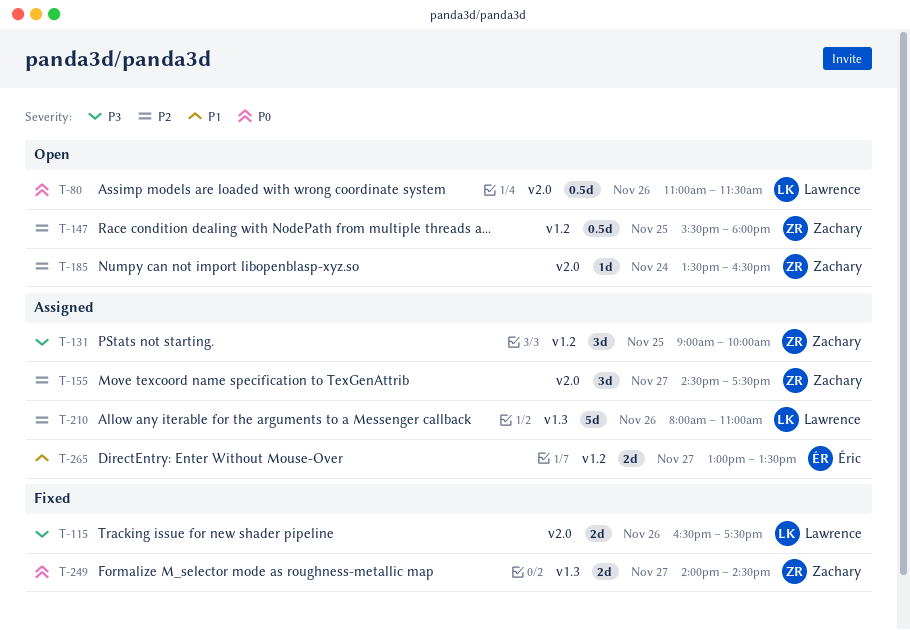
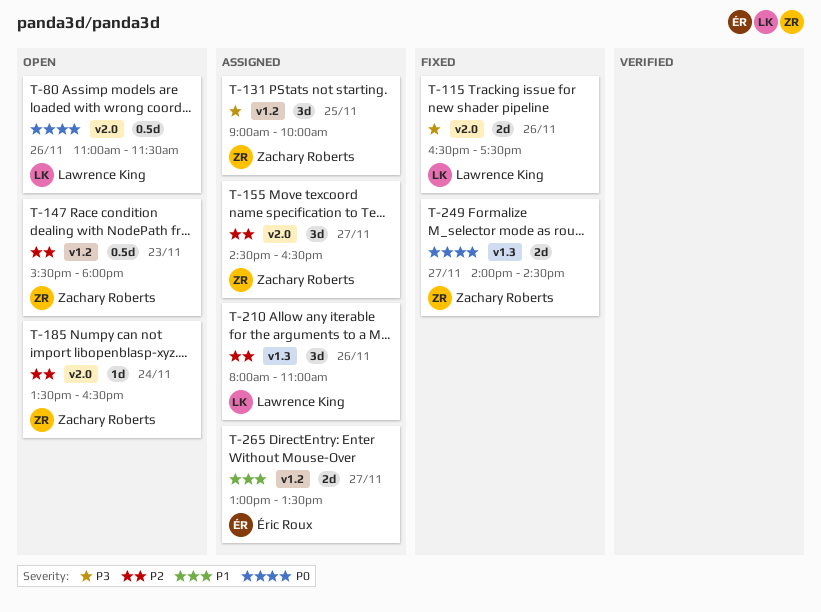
T-147, day: Nov 25 -> Nov 23
T-155, ends: 17:30 -> 16:30
T-210, estimate: 5d -> 3d

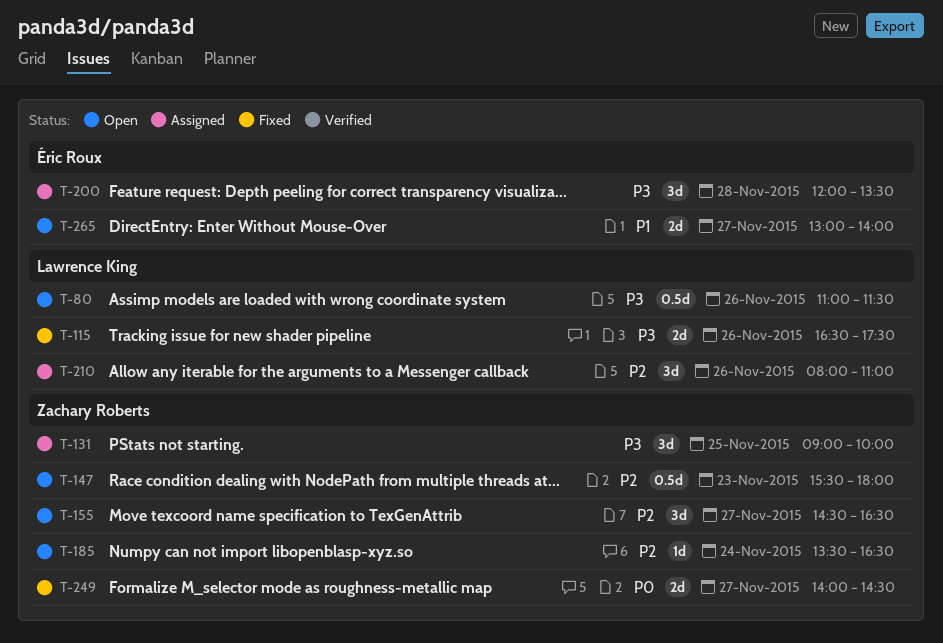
T-80, priority: P0 -> P3
T-155, status: Assigned -> Open
T-200: none -> present
T-265, status: Assigned -> Open
T-265, ends: 13:30 -> 14:00

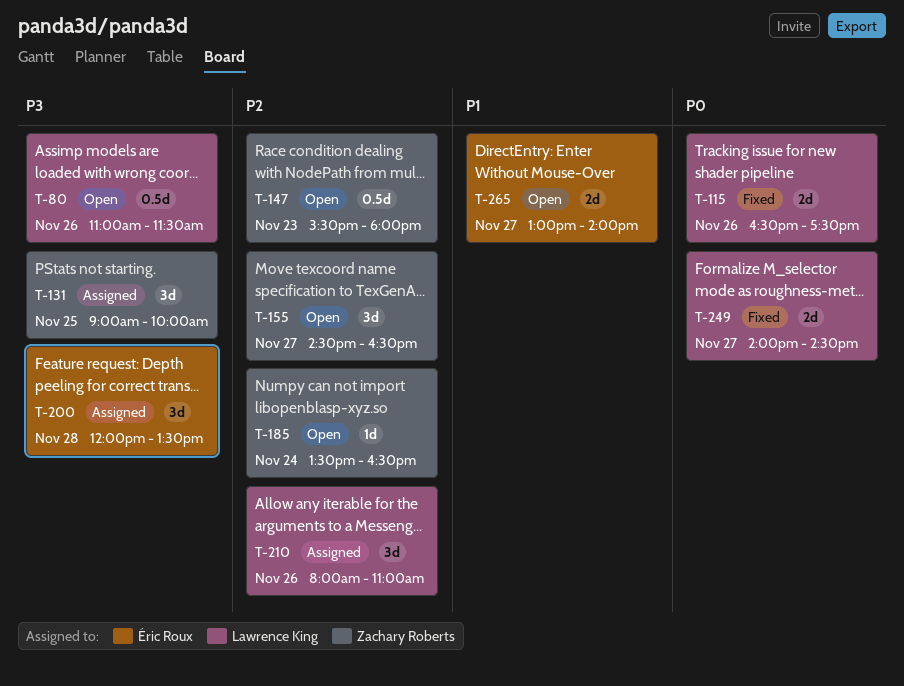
T-115, priority: P3 -> P0
T-249, owner: Zachary Roberts -> Lawrence King

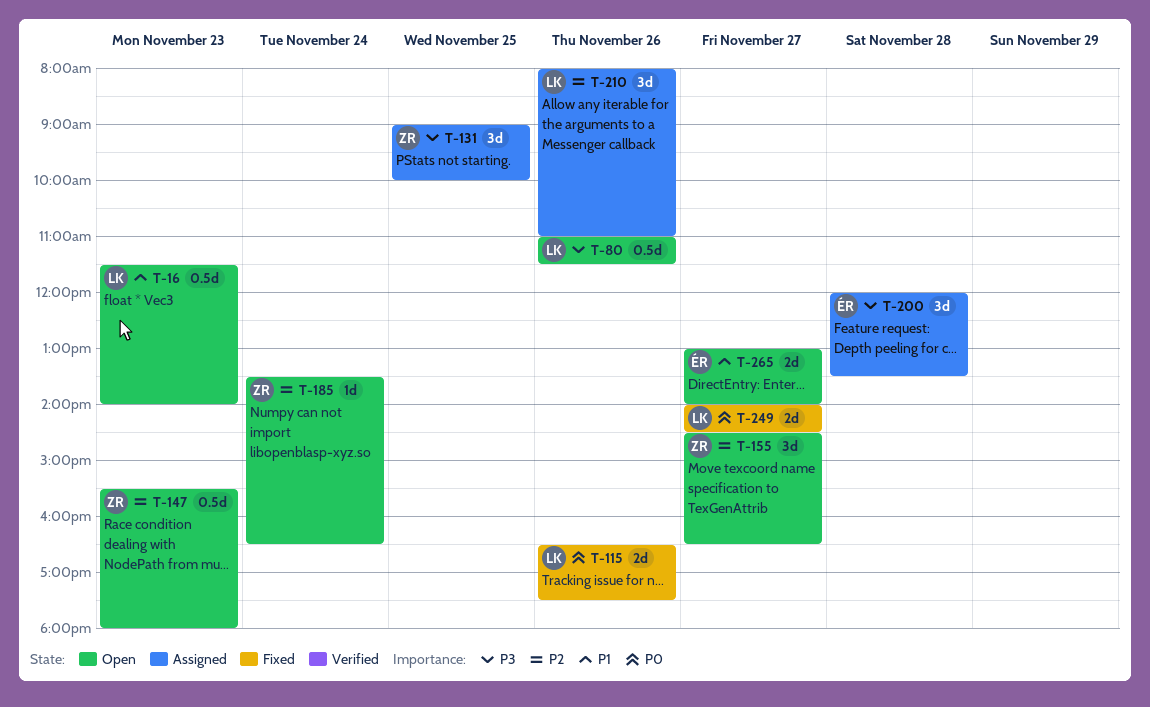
T-16: none -> present

